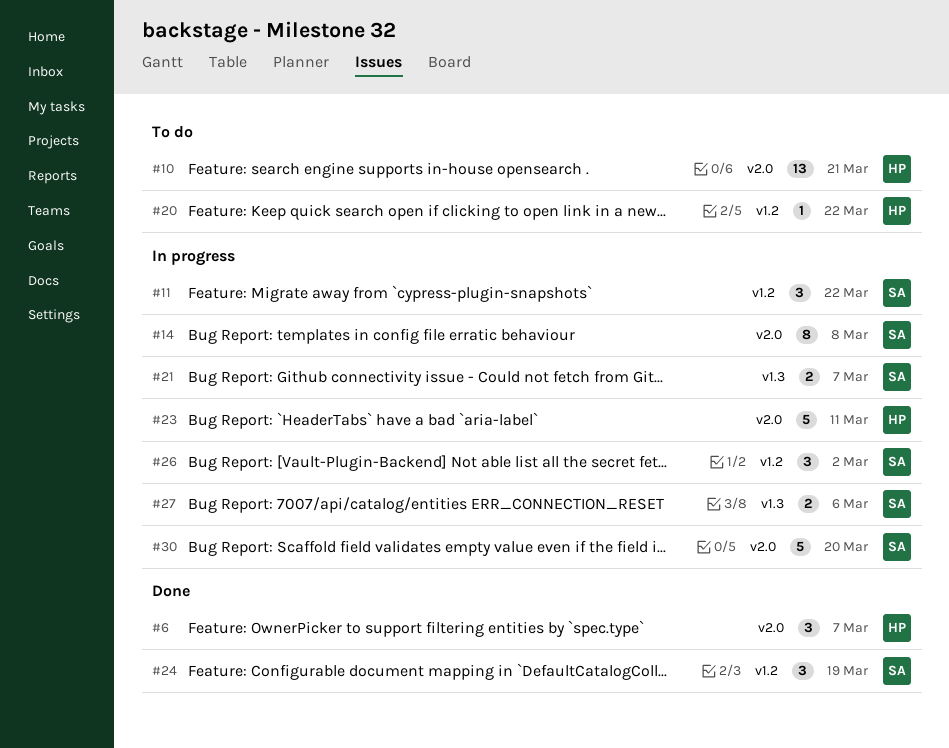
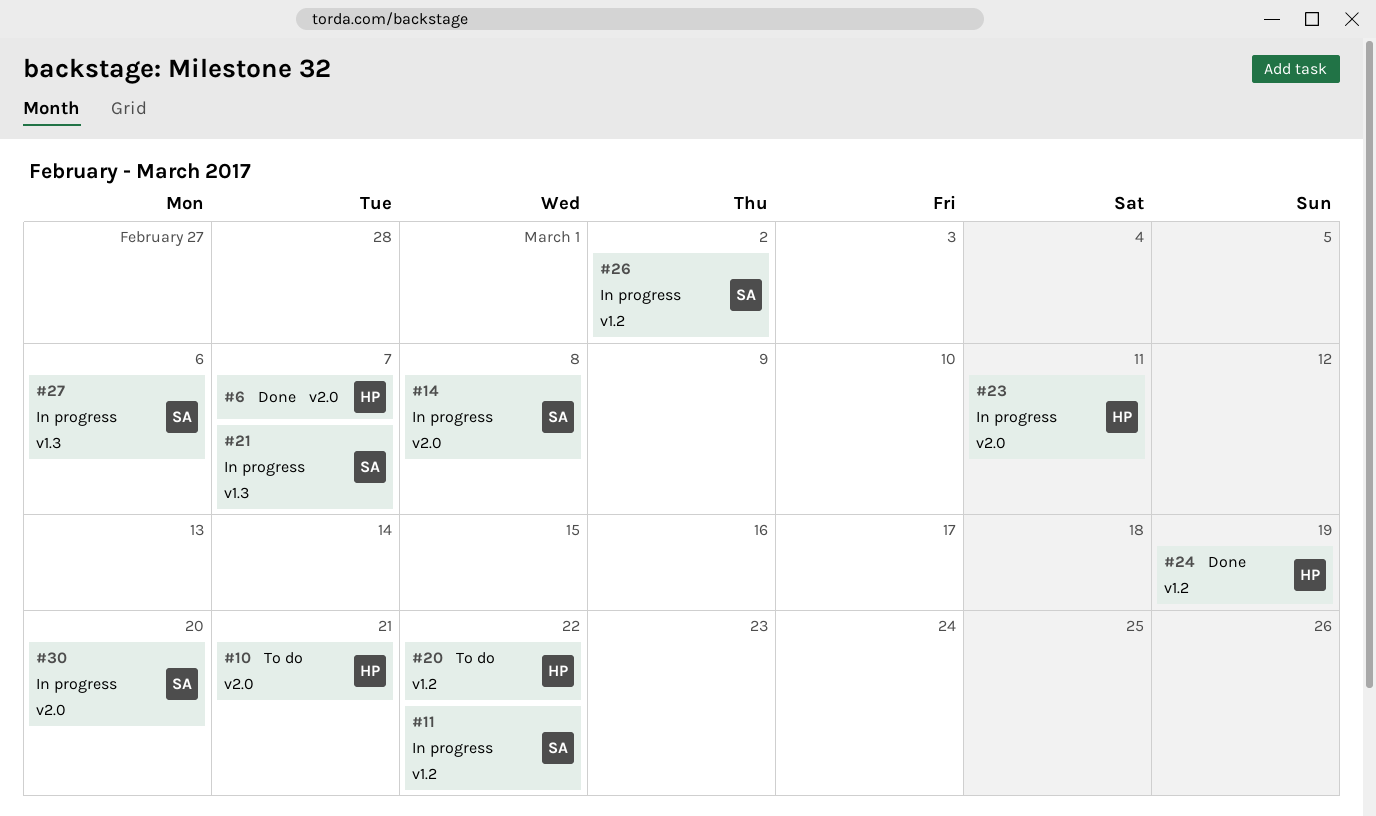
#24, owner: SA -> HP

